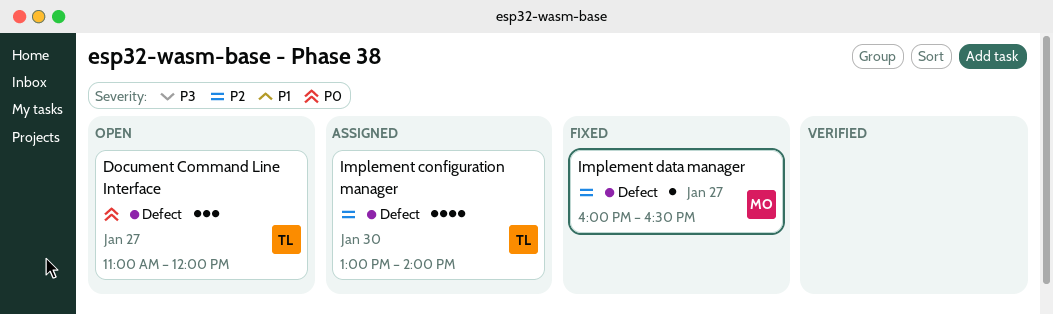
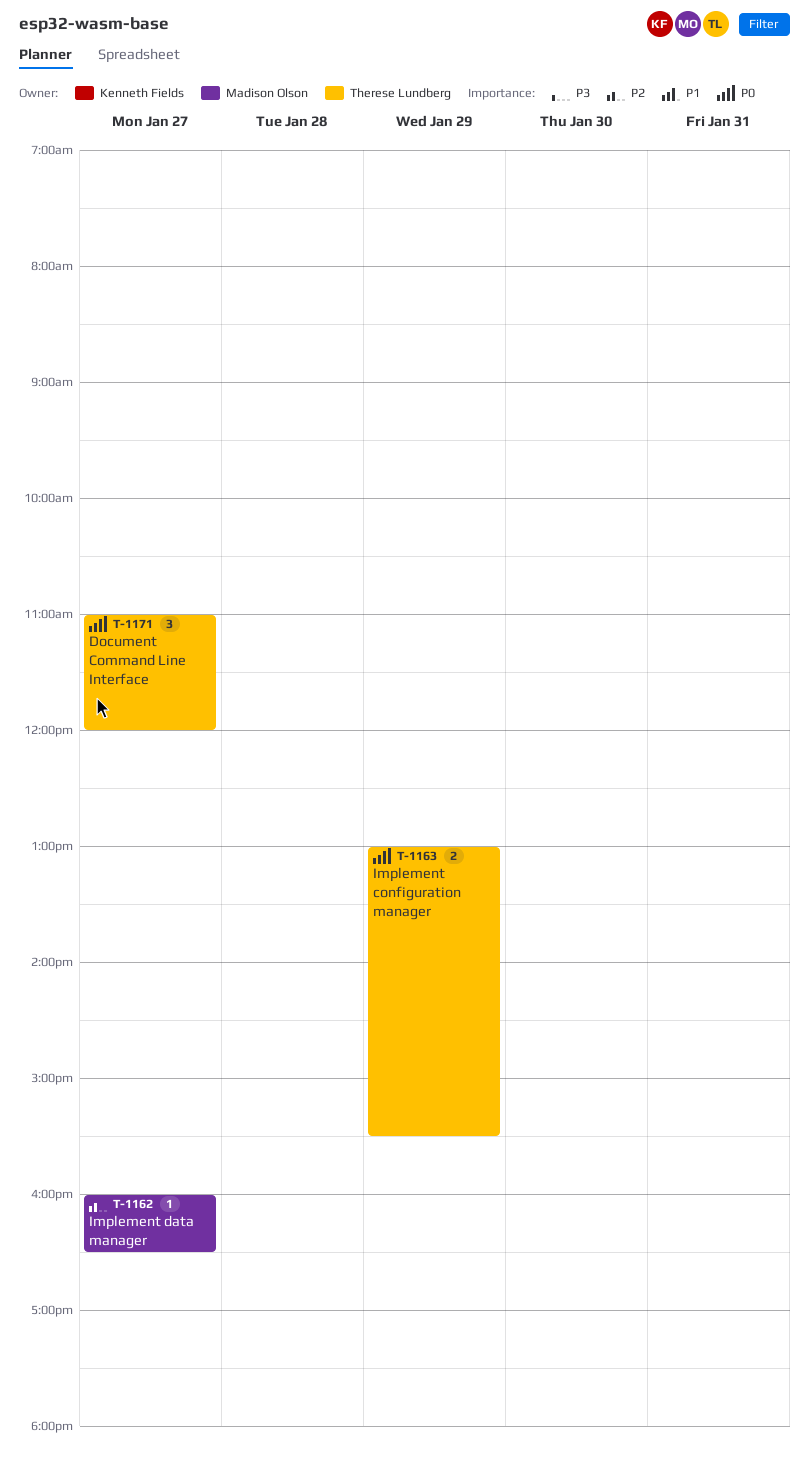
Implement configuration manager, priority: P2 -> P0
Implement configuration manager, estimate: 4 -> 2
Implement configuration manager, day: Jan 30 -> Jan 29
Implement configuration manager, ends: 14:00 -> 15:30

